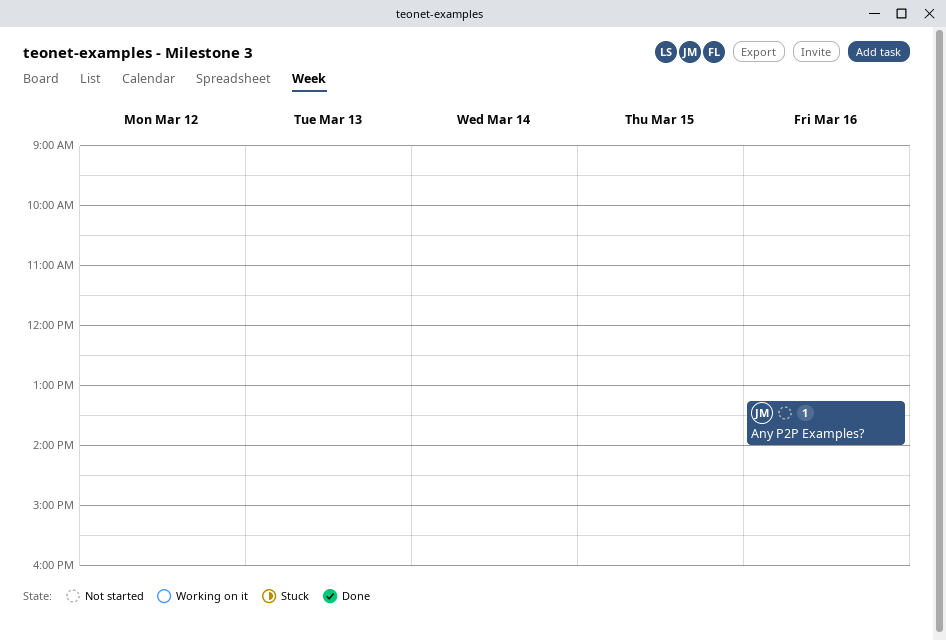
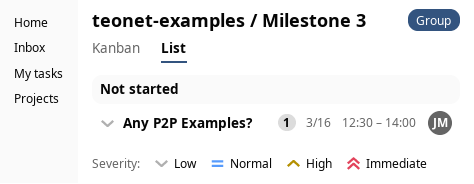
Any P2P Examples?, begins: 13:15 -> 12:30

